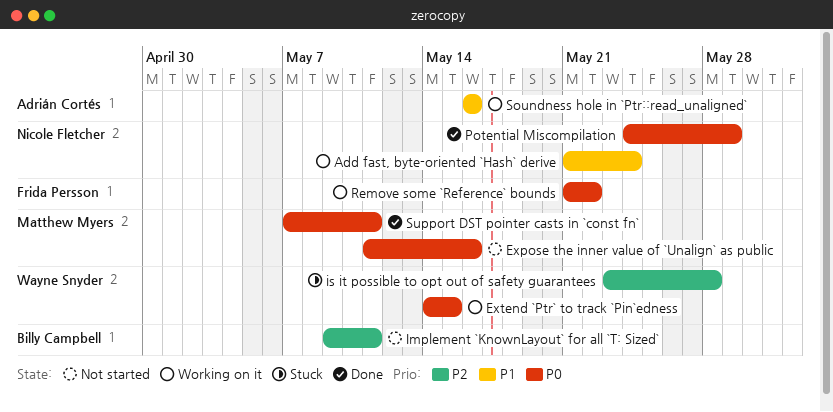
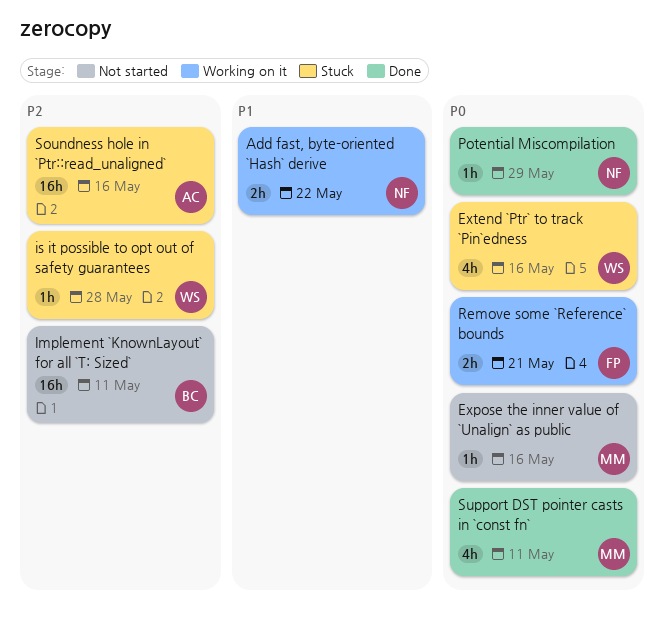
Add fast, byte-oriented `Hash` derive, due: May 24 -> May 22
Extend `Ptr` to track `Pin`edness, status: Working on it -> Stuck
Extend `Ptr` to track `Pin`edness, due: May 15 -> May 16
Remove some `Reference` bounds, due: May 22 -> May 21
Soundness hole in `Ptr::read_unaligned`, status: Working on it -> Stuck
Soundness hole in `Ptr::read_unaligned`, priority: P1 -> P2

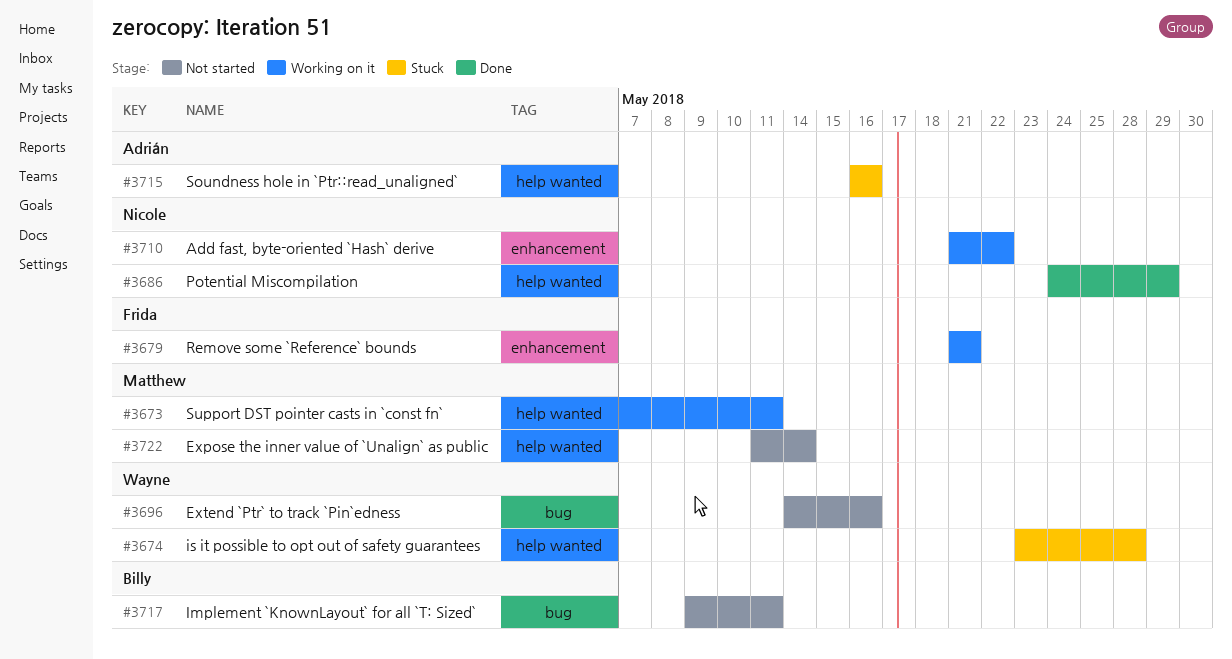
Expose the inner value of `Unalign` as public, due: May 16 -> May 14
Extend `Ptr` to track `Pin`edness, status: Stuck -> Not started
Support DST pointer casts in `const fn`, status: Done -> Working on it

